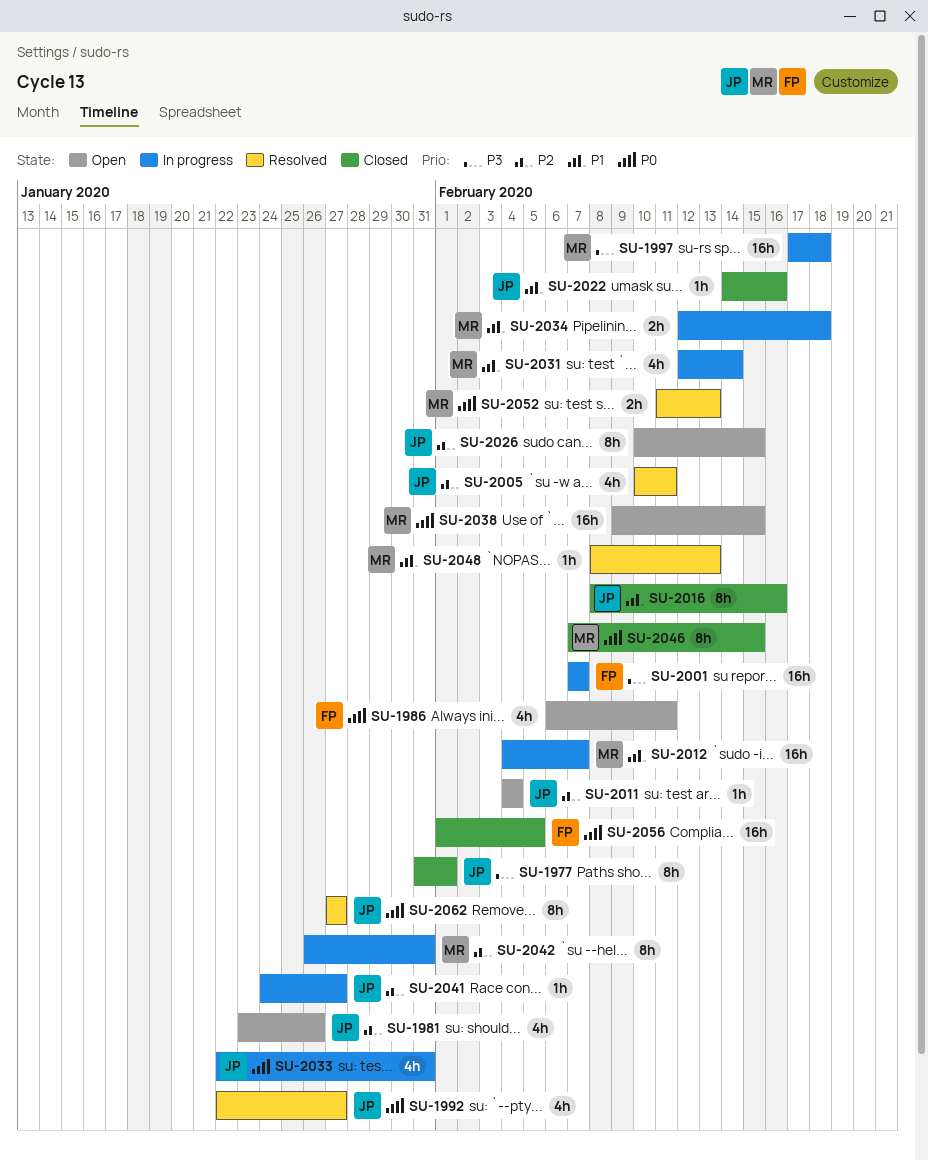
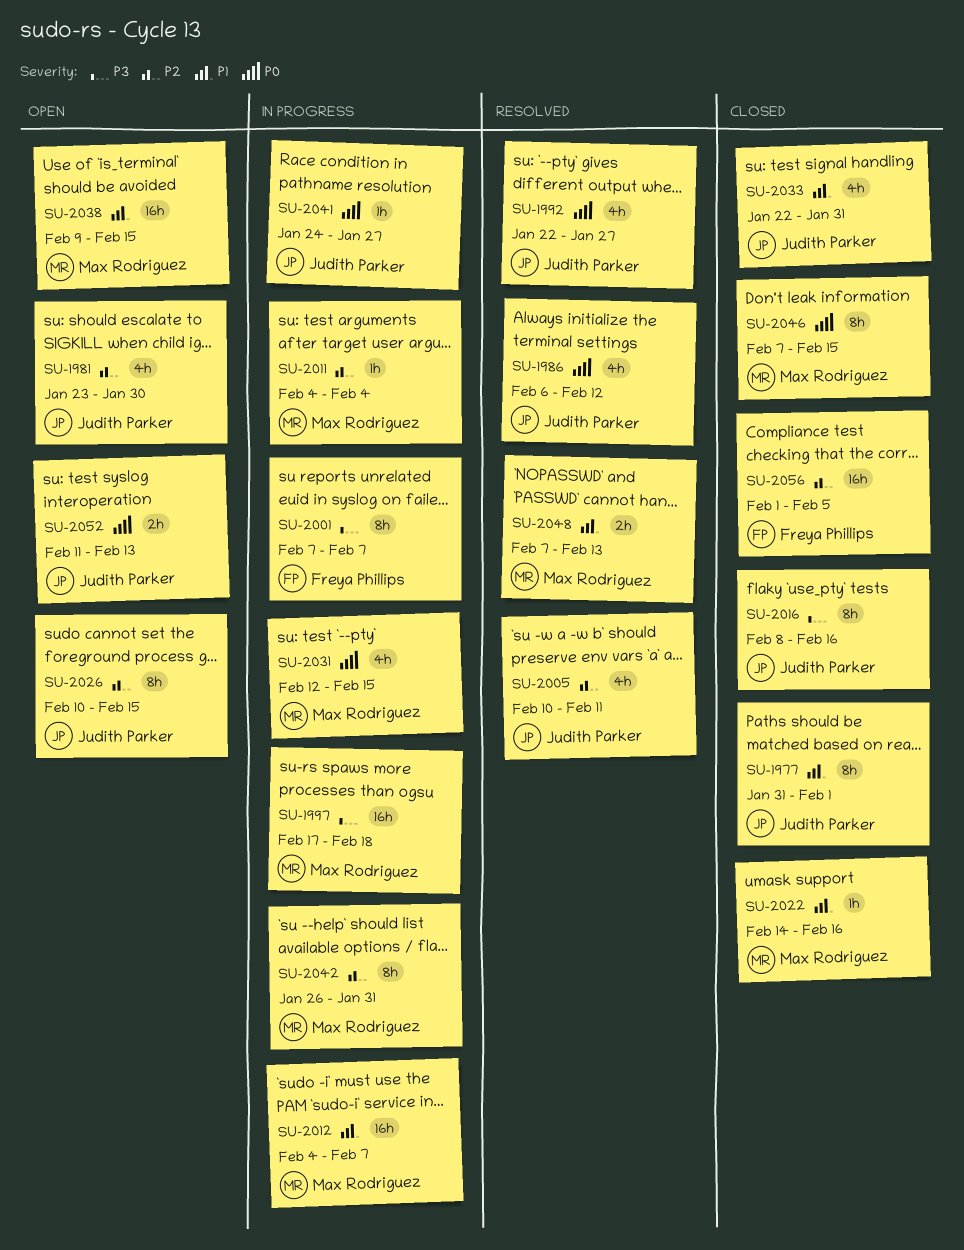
SU-1977, priority: P3 -> P1
SU-1981, due: Jan 26 -> Jan 30
SU-1986, status: Open -> Resolved
SU-1986, owner: Freya Phillips -> Judith Parker
SU-1986, due: Feb 11 -> Feb 12
SU-2001, estimate: 16h -> 8h
SU-2011, status: Open -> In progress
SU-2011, owner: Judith Parker -> Max Rodriguez
SU-2016, priority: P1 -> P3
SU-2022, owner: Judith Parker -> Max Rodriguez
SU-2031, priority: P1 -> P0
SU-2031, due: Feb 14 -> Feb 15
SU-2033, status: In progress -> Closed
SU-2033, priority: P0 -> P1
SU-2034: present -> none
SU-2038, priority: P0 -> P1
SU-2041, priority: P2 -> P0
SU-2048, estimate: 1h -> 2h
SU-2048, start: Feb 8 -> Feb 7
SU-2052, status: Resolved -> Open
SU-2052, owner: Max Rodriguez -> Judith Parker
SU-2056, priority: P0 -> P2
SU-2062: present -> none

